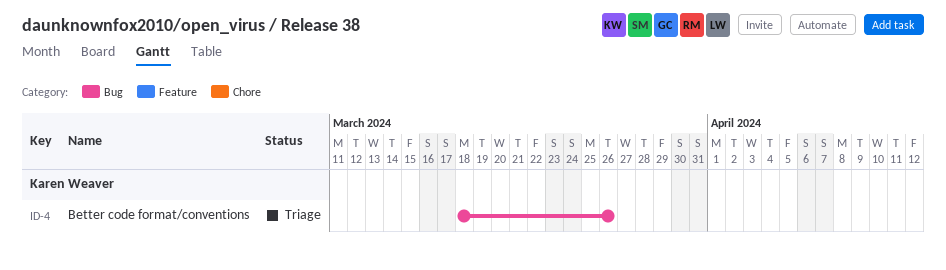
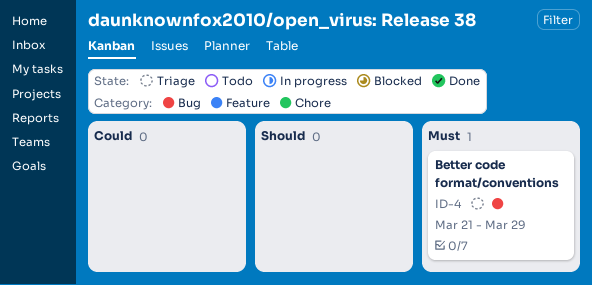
ID-4, start: Mar 18 -> Mar 21
ID-4, due: Mar 26 -> Mar 29

